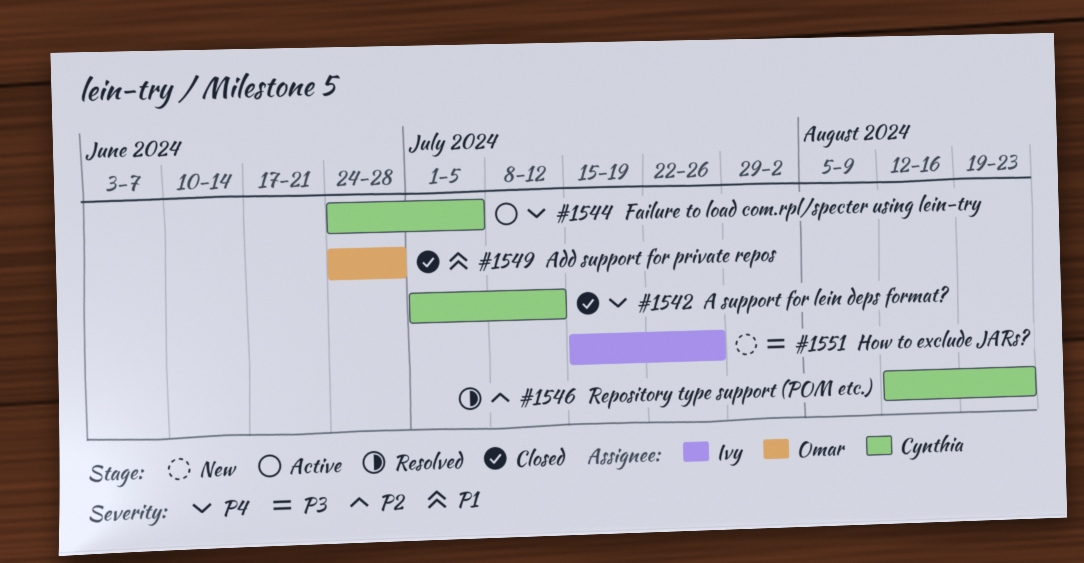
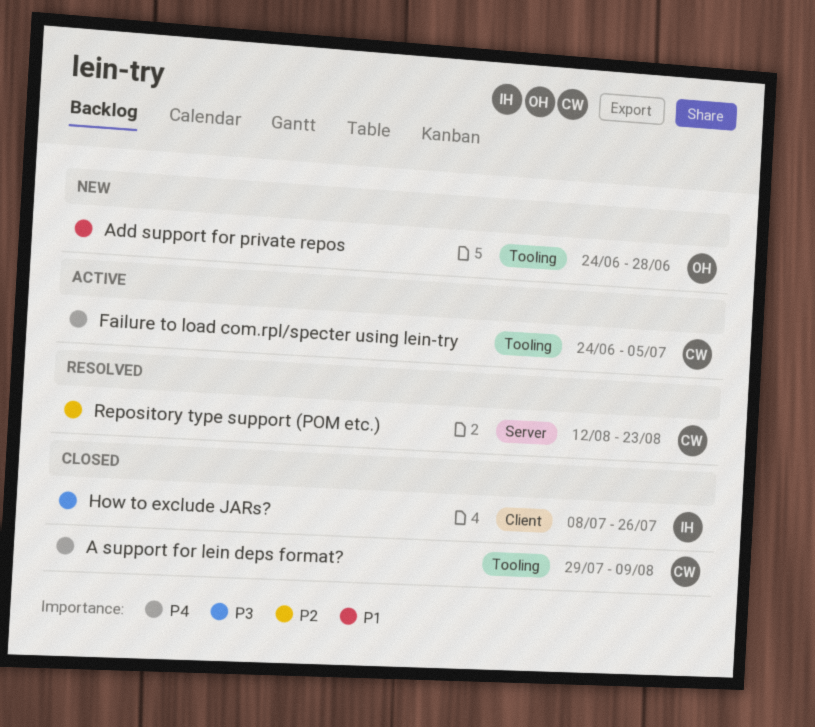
A support for lein deps format?, start: Jul 1 -> Jul 29
A support for lein deps format?, due: Jul 12 -> Aug 9
Add support for private repos, status: Closed -> New
How to exclude JARs?, status: New -> Closed
How to exclude JARs?, start: Jul 15 -> Jul 8

